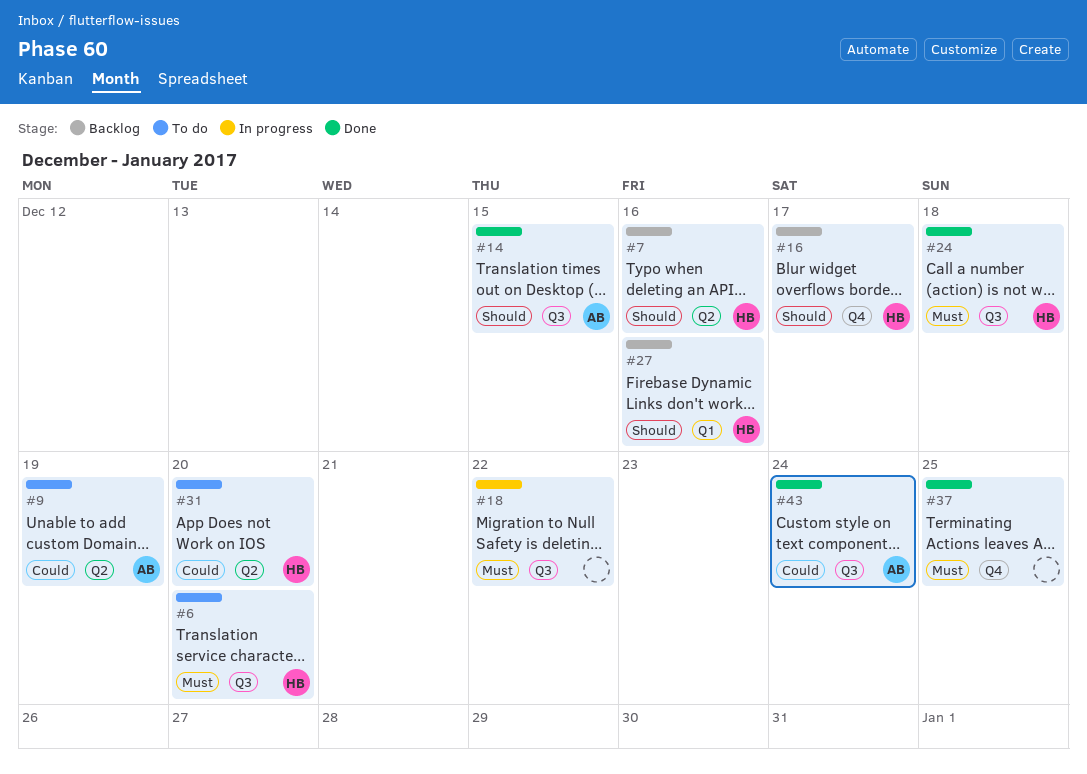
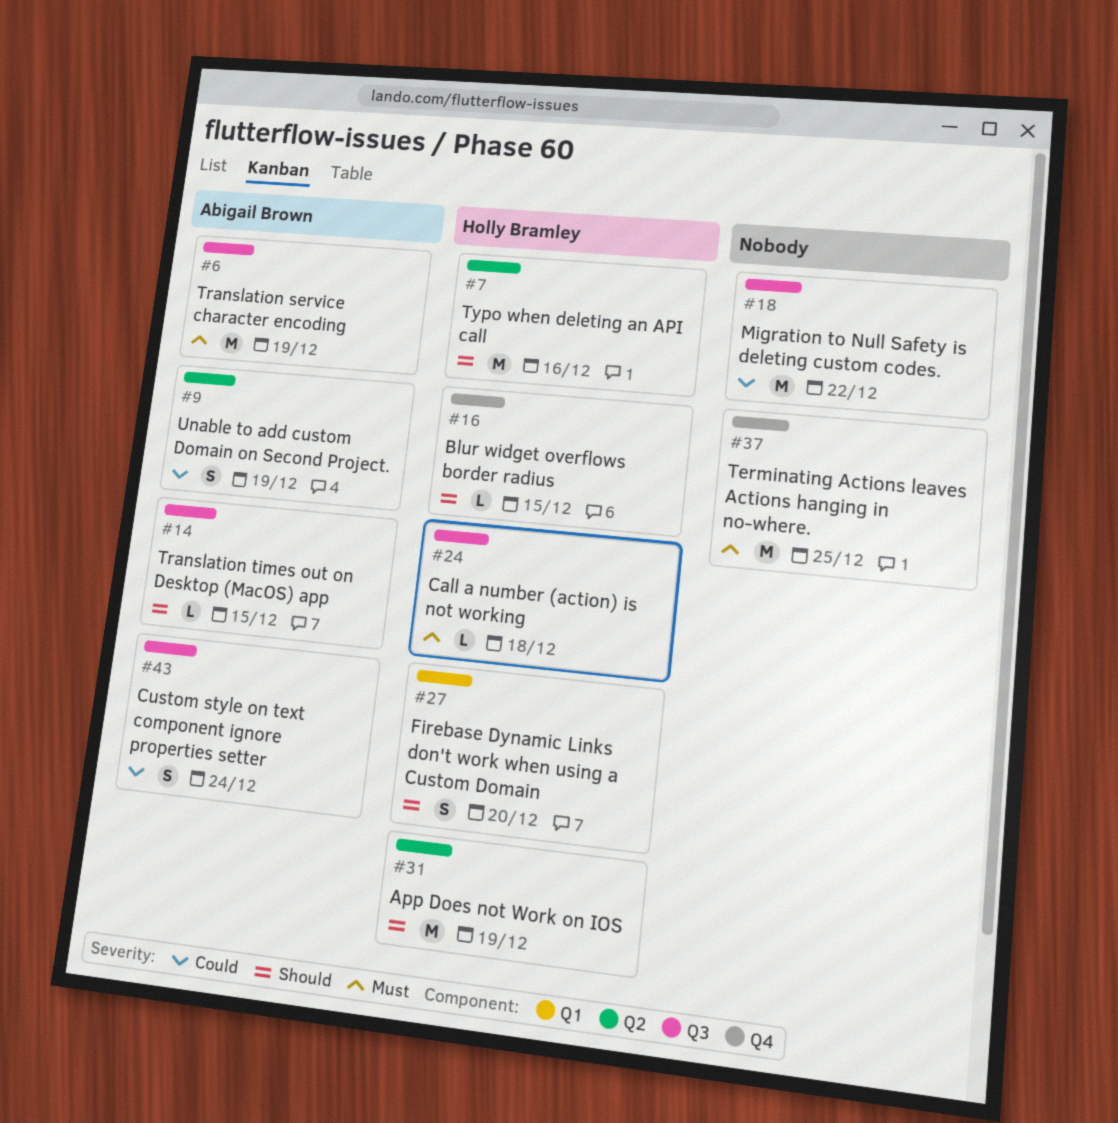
#6, owner: Holly Bramley -> Abigail Brown
#6, due: Dec 20 -> Dec 19
#16, due: Dec 17 -> Dec 15
#18, priority: Must -> Could
#27, due: Dec 16 -> Dec 20
#31, priority: Could -> Should
#31, due: Dec 20 -> Dec 19

